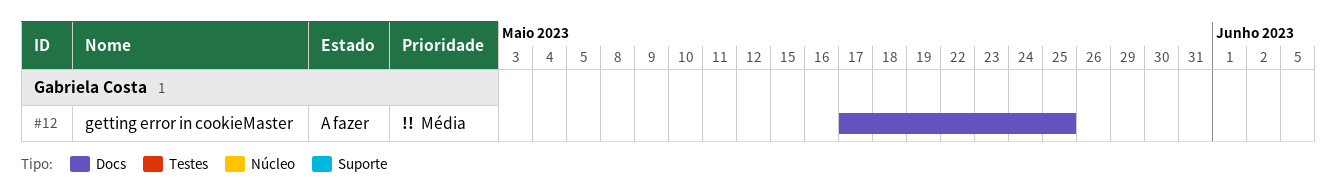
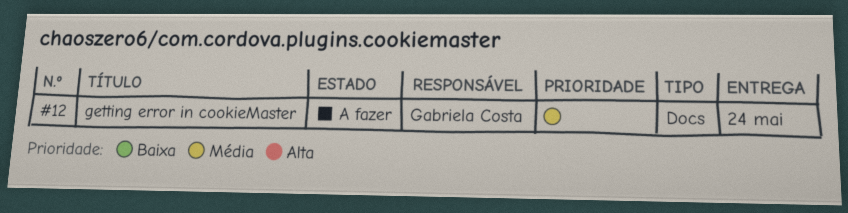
#12, due: May 25 -> May 24

